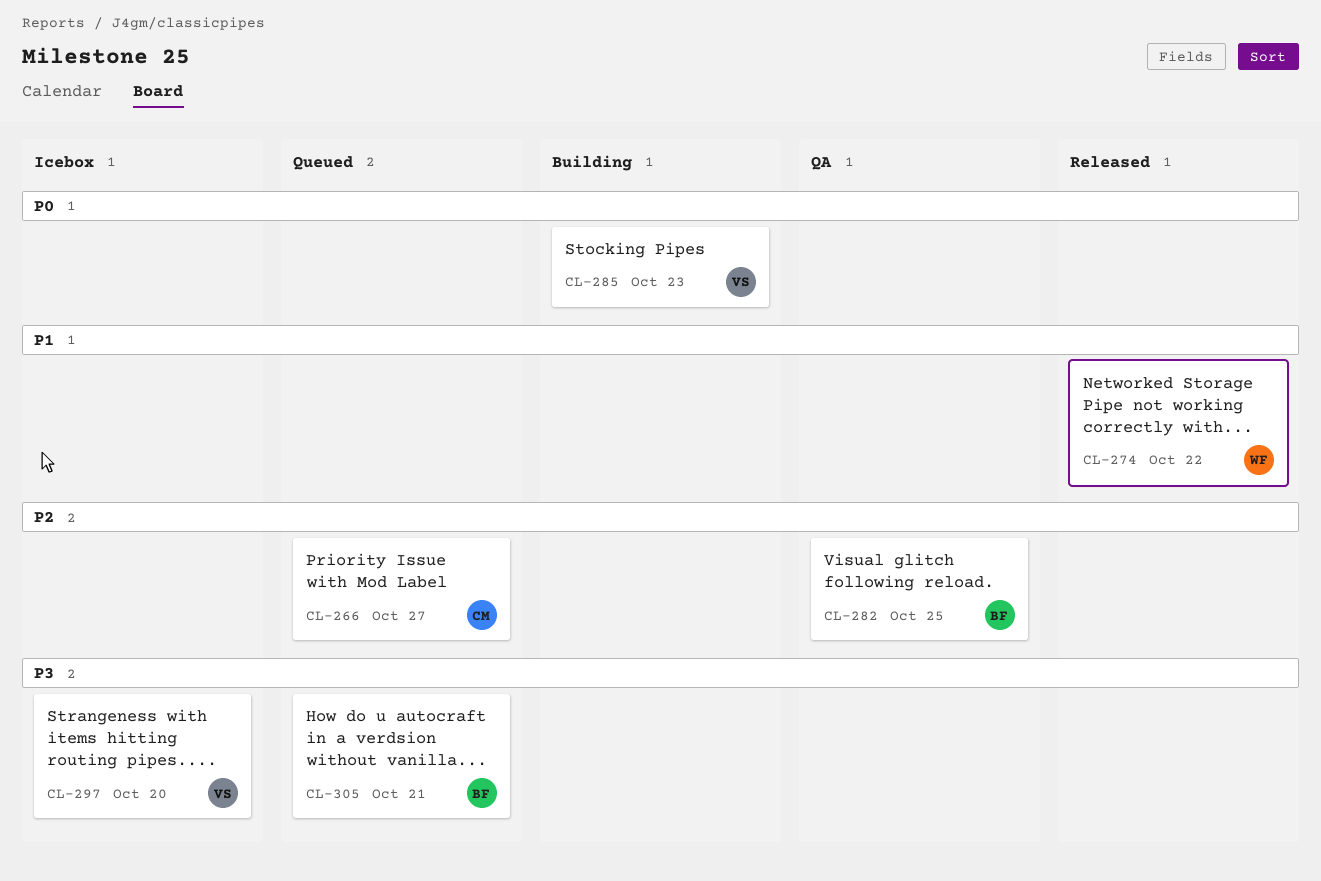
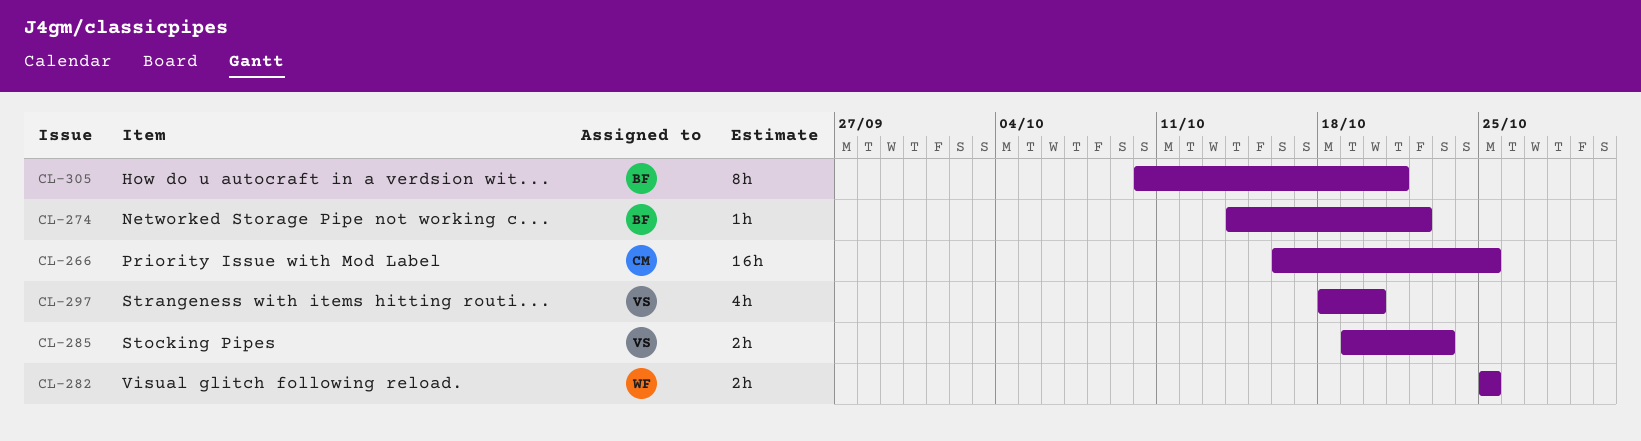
CL-266, due: Oct 27 -> Oct 25
CL-274, owner: WF -> BF
CL-282, owner: BF -> WF

